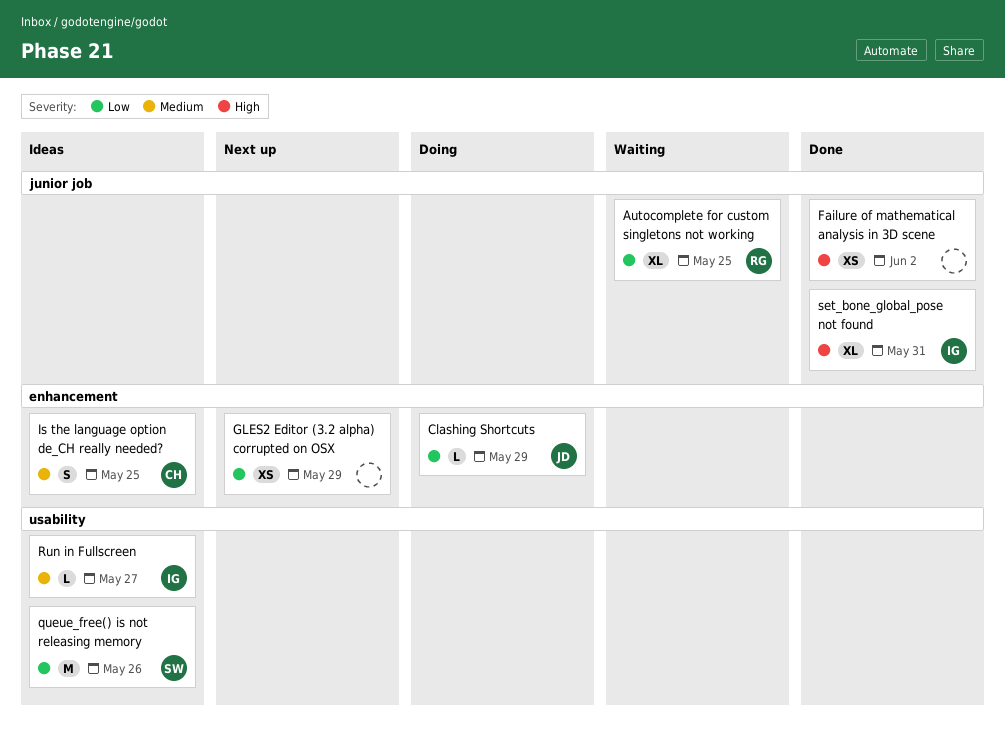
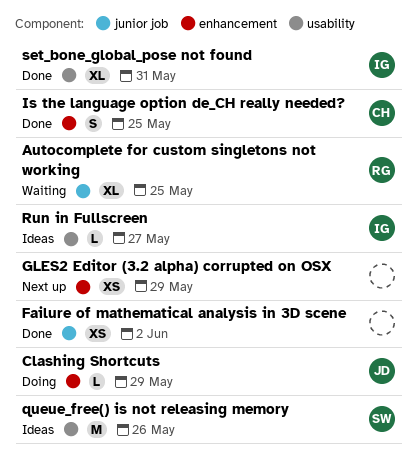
Is the language option de_CH really needed?, status: Ideas -> Done
set_bone_global_pose not found, label: junior job -> usability

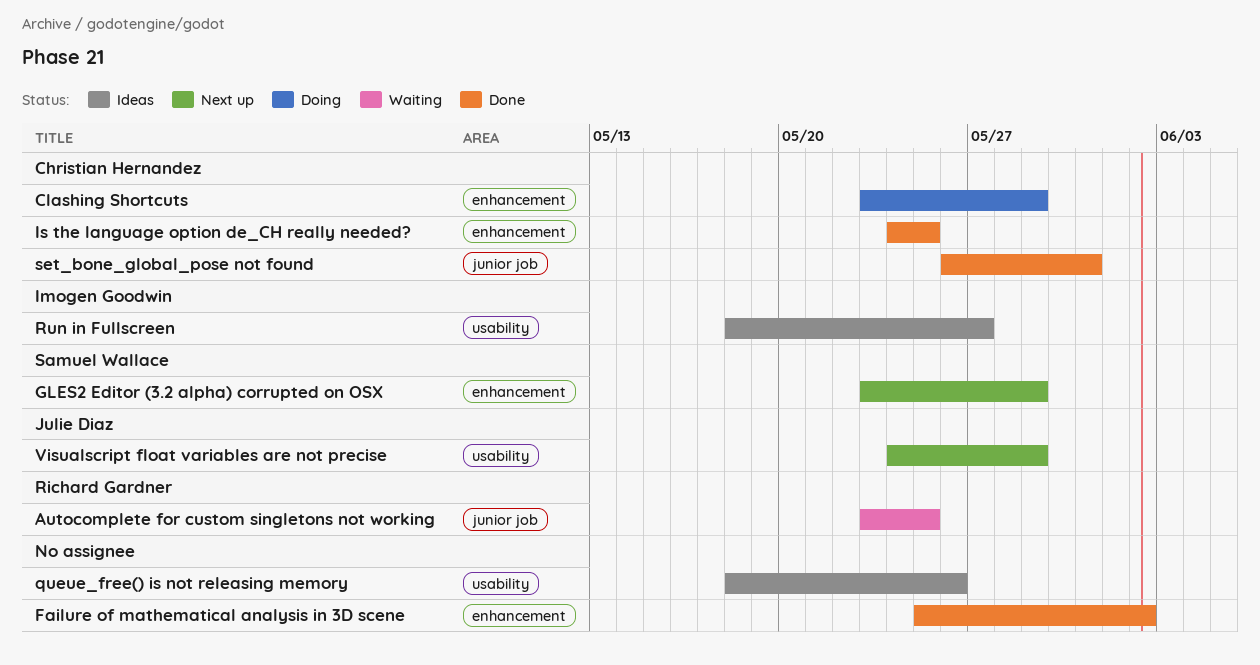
Clashing Shortcuts, owner: Julie Diaz -> Christian Hernandez
Failure of mathematical analysis in 3D scene, label: junior job -> enhancement
GLES2 Editor (3.2 alpha) corrupted on OSX, owner: none -> Samuel Wallace
queue_free() is not releasing memory, owner: Samuel Wallace -> none
set_bone_global_pose not found, owner: Imogen Goodwin -> Christian Hernandez
set_bone_global_pose not found, label: usability -> junior job
Visualscript float variables are not precise: none -> present

